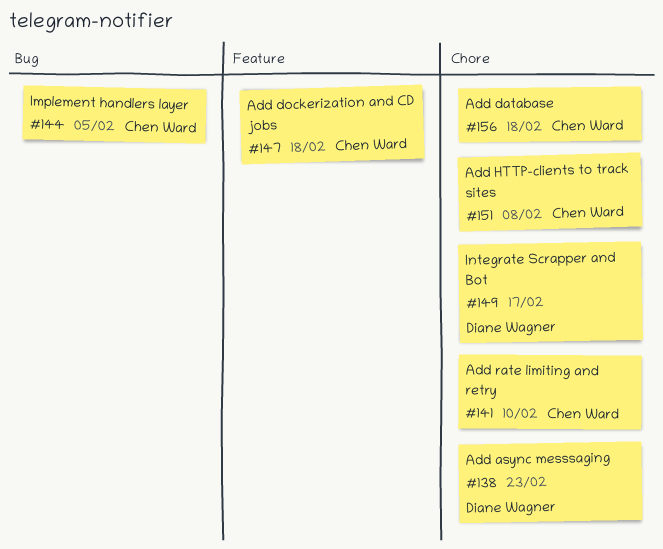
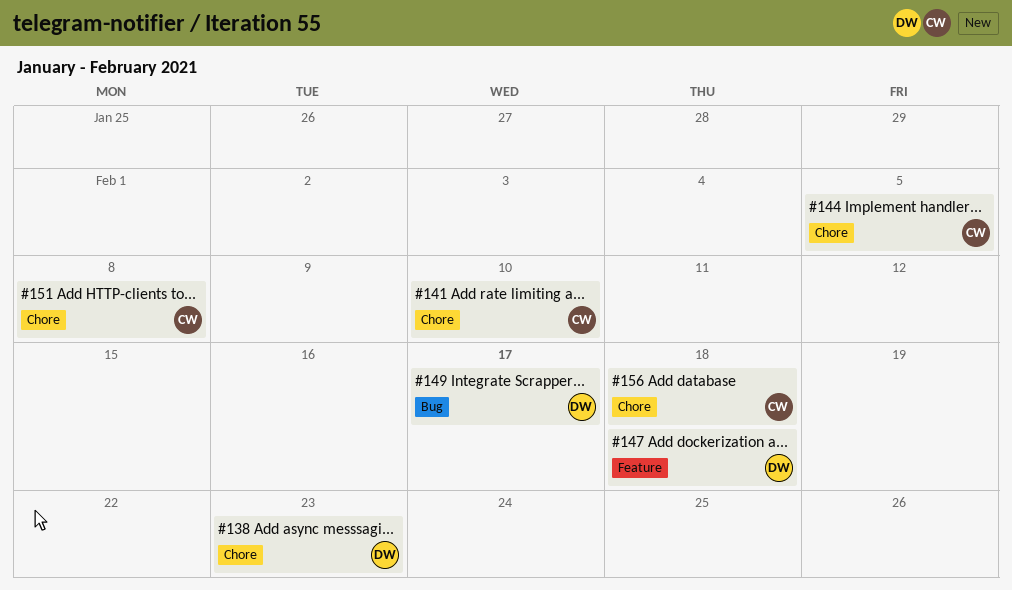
#144, label: Bug -> Chore
#147, owner: Chen Ward -> Diane Wagner
#149, label: Chore -> Bug

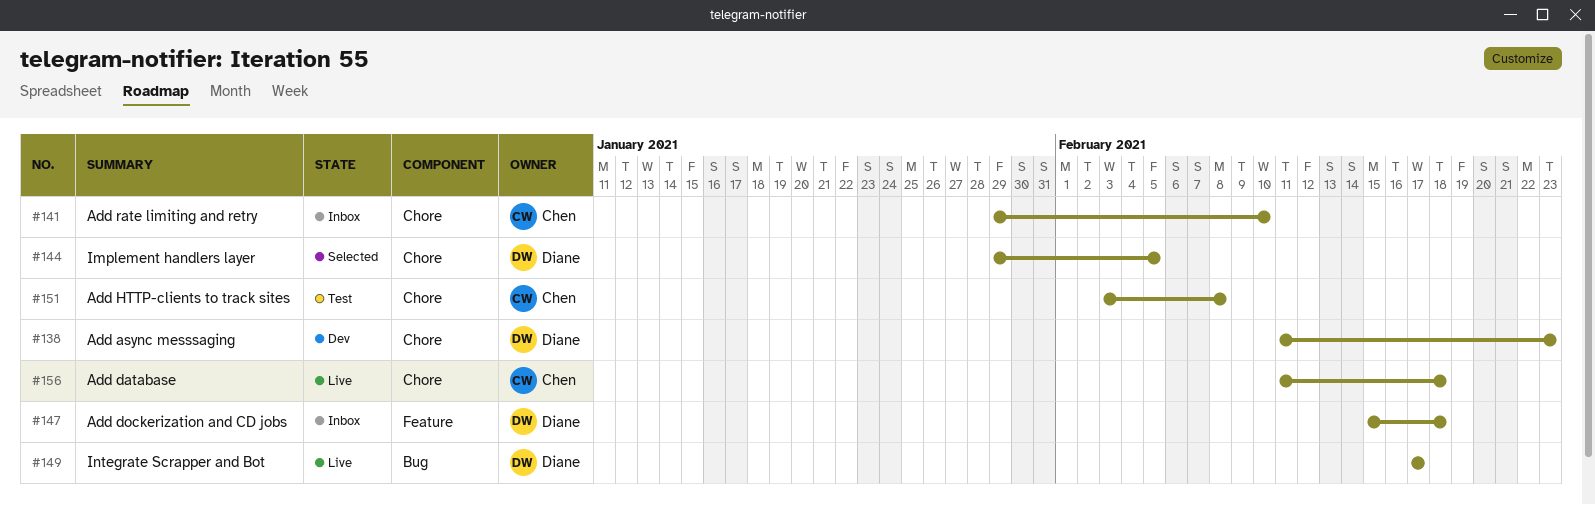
#144, owner: Chen -> Diane

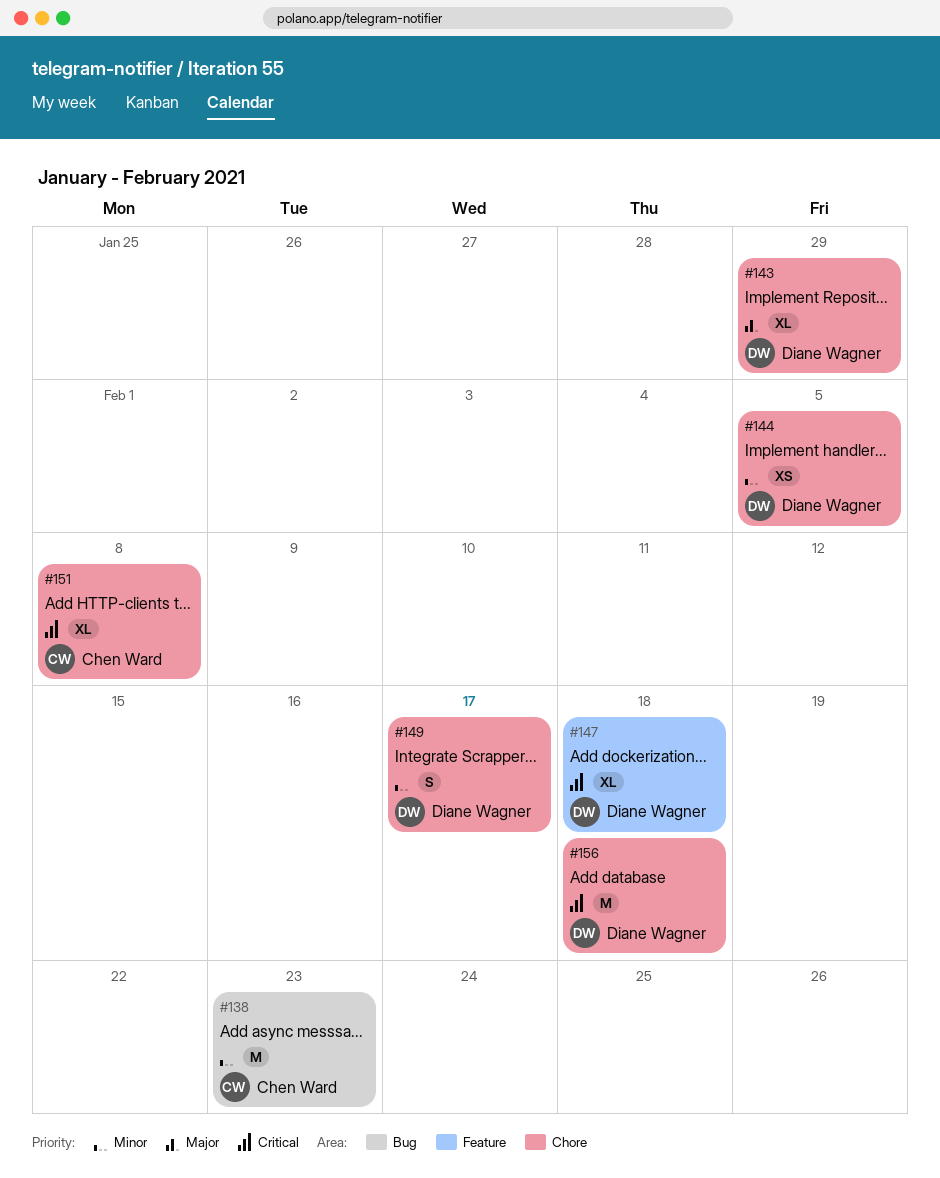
#138, owner: Diane Wagner -> Chen Ward
#138, label: Chore -> Bug
#141: present -> none
#143: none -> present
#149, label: Bug -> Chore
#156, owner: Chen Ward -> Diane Wagner

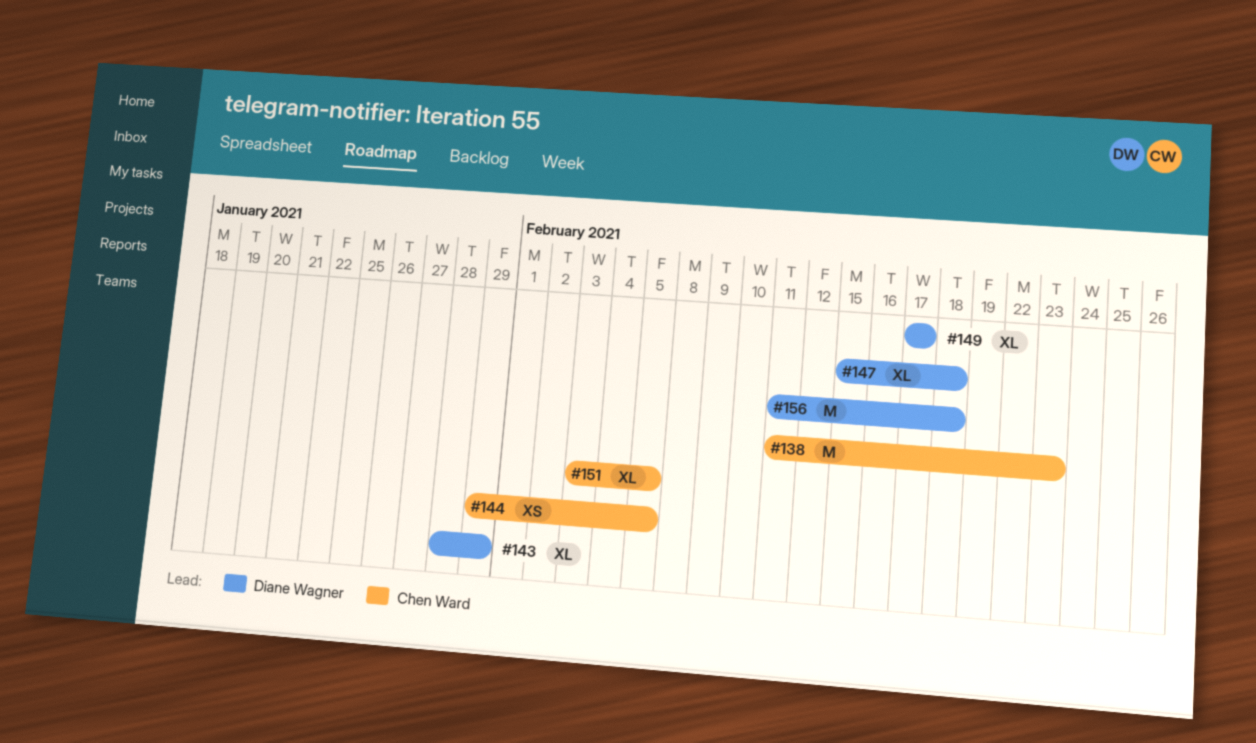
#144, owner: Diane Wagner -> Chen Ward
#149, estimate: S -> XL
#151, due: Feb 8 -> Feb 5

